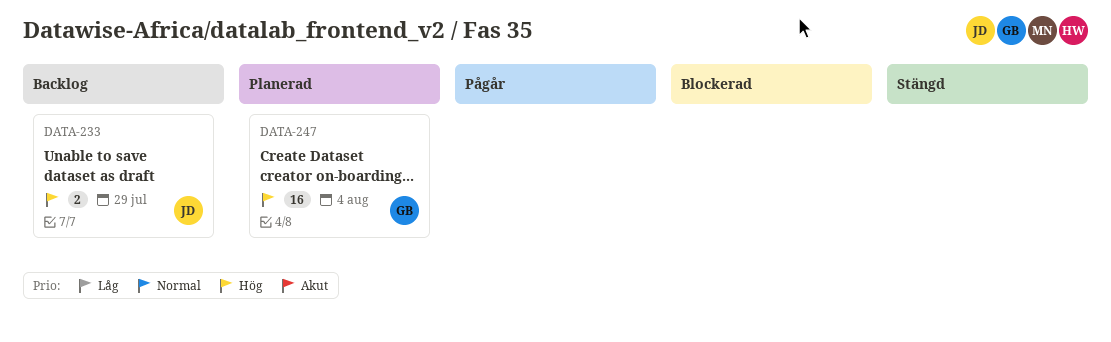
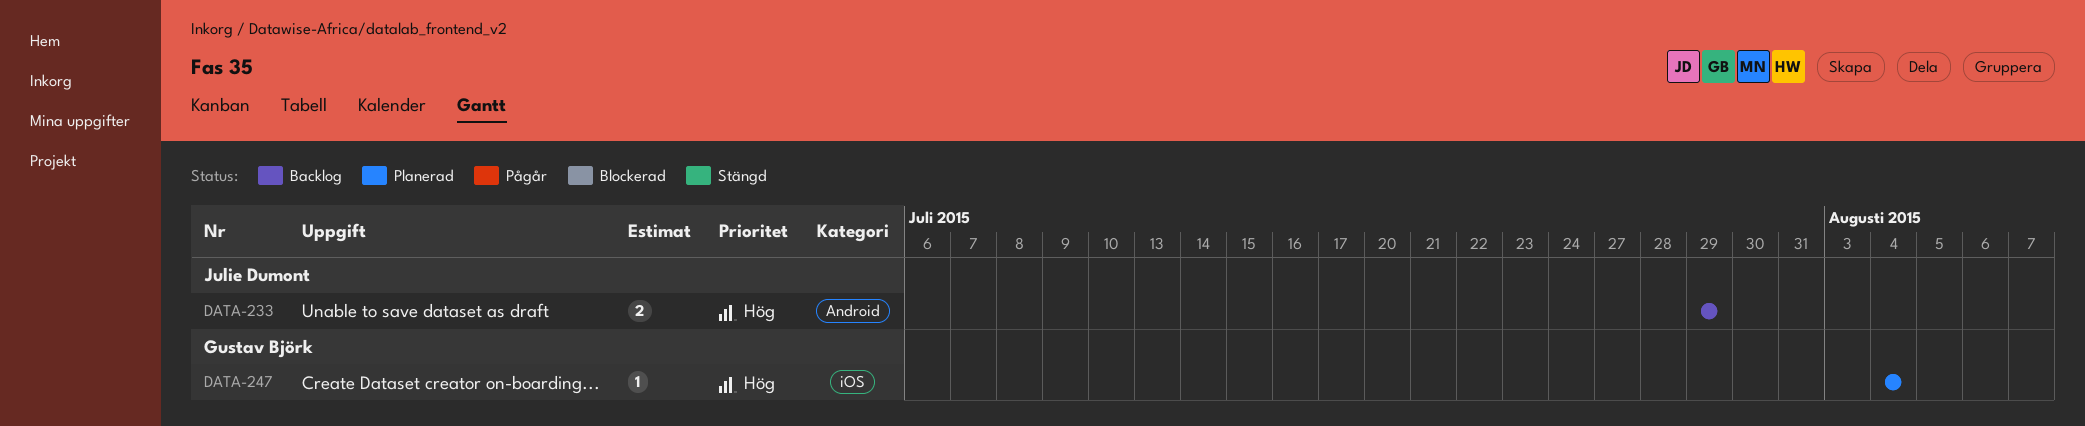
DATA-247, estimate: 16 -> 1

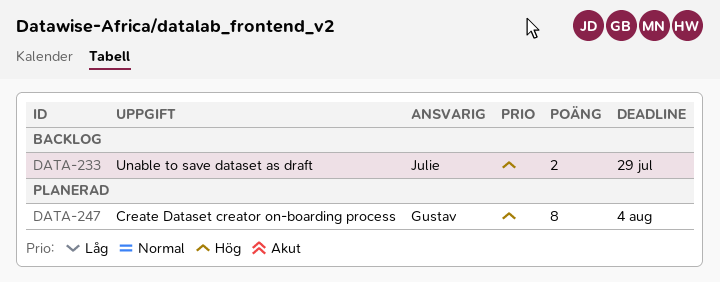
DATA-247, estimate: 1 -> 8

